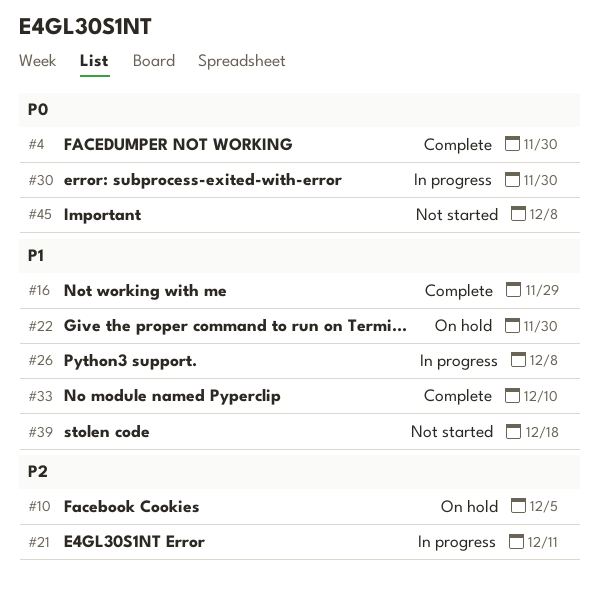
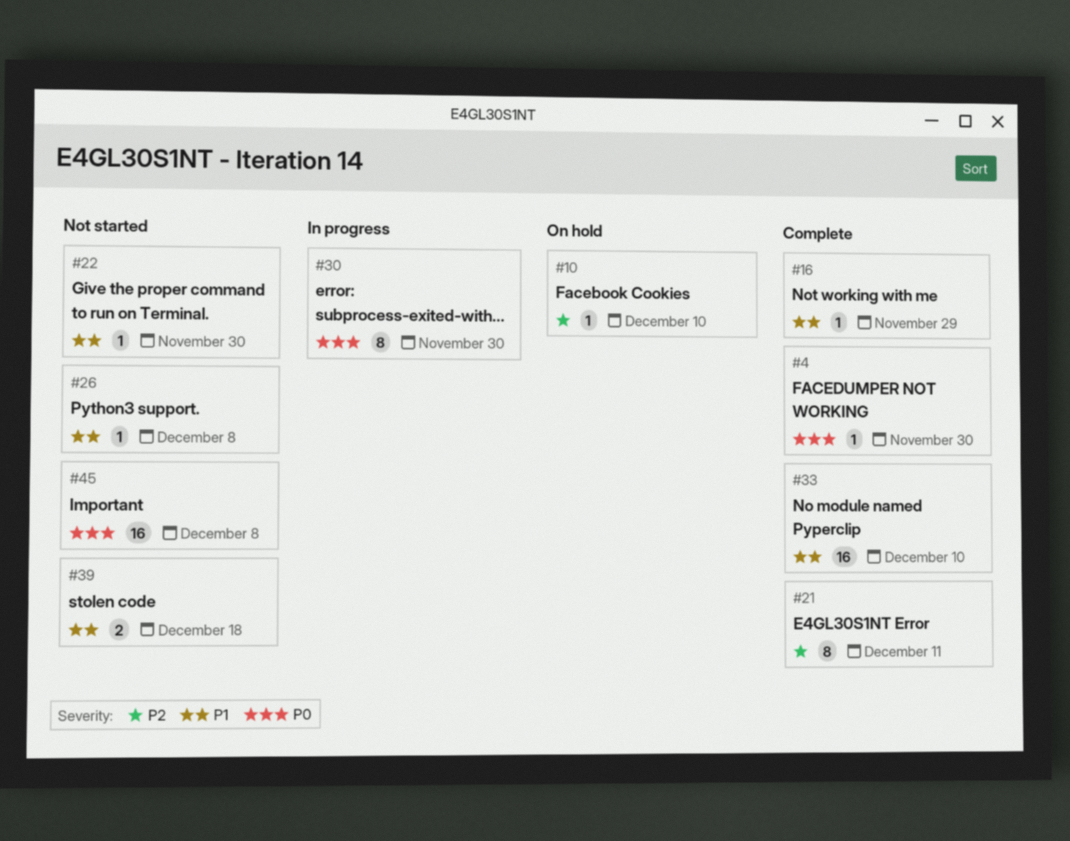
#10, due: Dec 5 -> Dec 10
#21, status: In progress -> Complete
#22, status: On hold -> Not started
#26, status: In progress -> Not started

